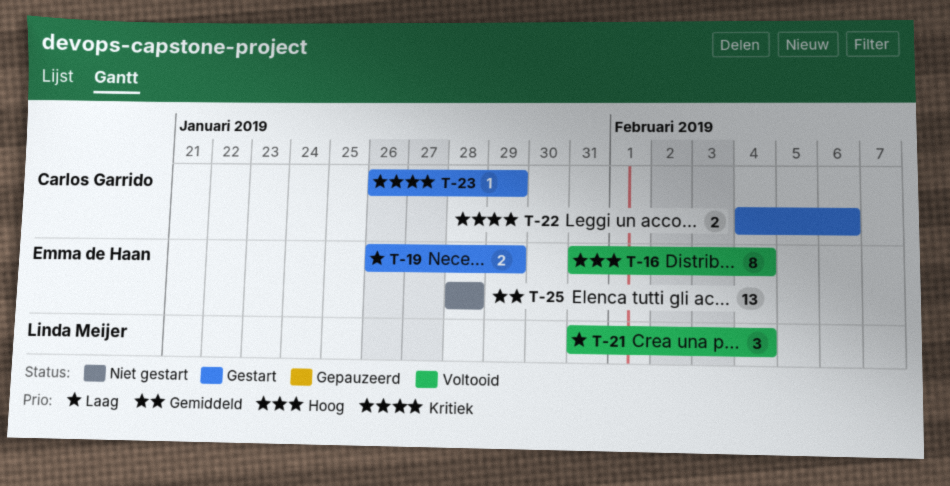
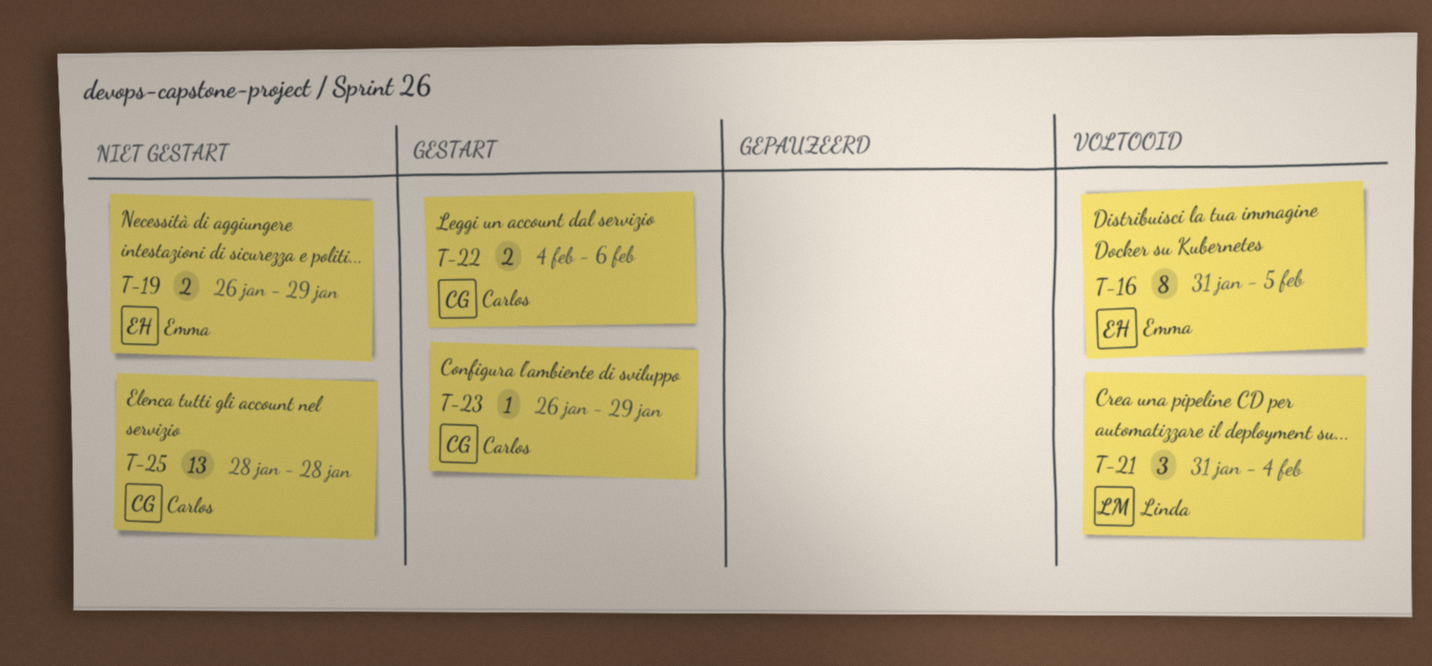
T-16, due: Feb 4 -> Feb 5
T-19, status: Gestart -> Niet gestart
T-25, owner: Emma de Haan -> Carlos Garrido

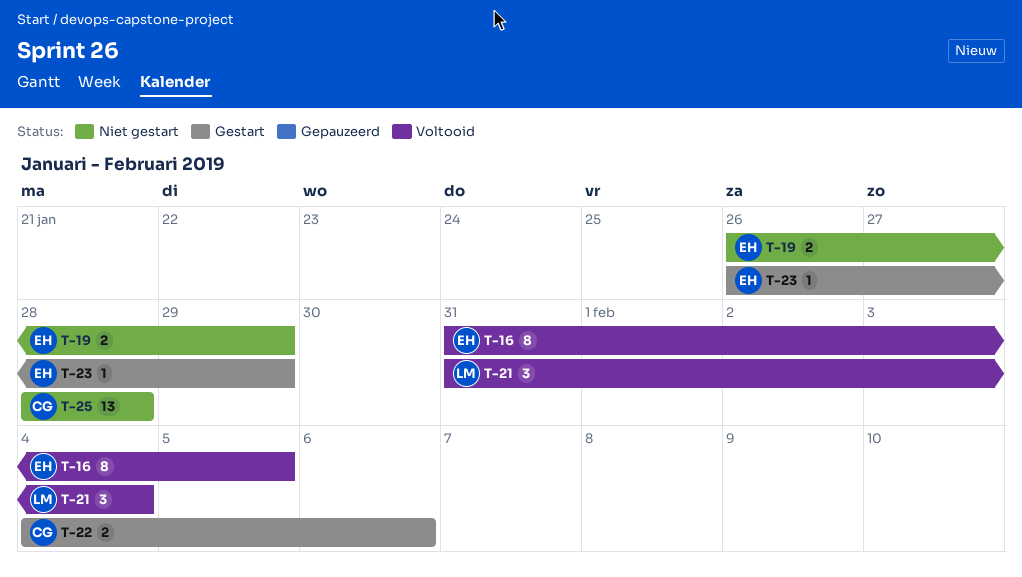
T-23, owner: Carlos -> Emma

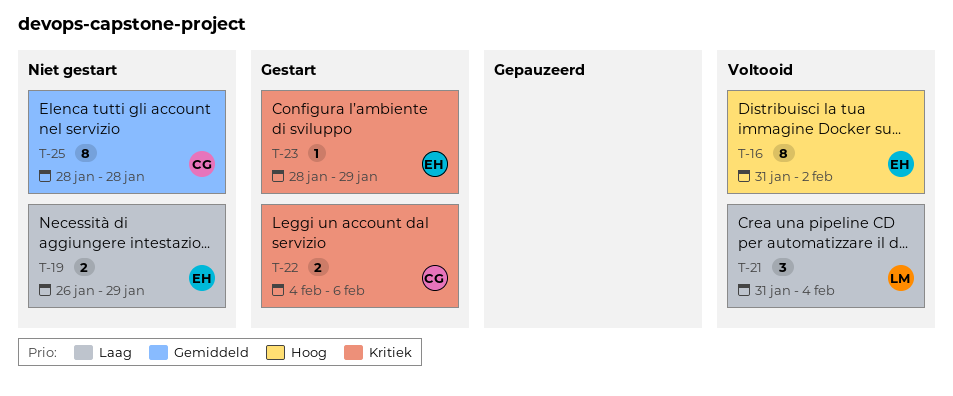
T-16, due: Feb 5 -> Feb 2
T-23, start: Jan 26 -> Jan 28
T-25, estimate: 13 -> 8

